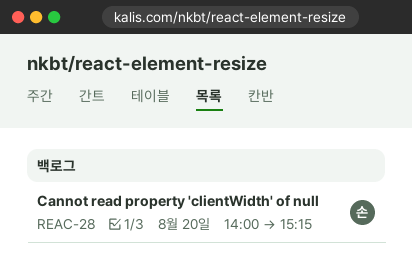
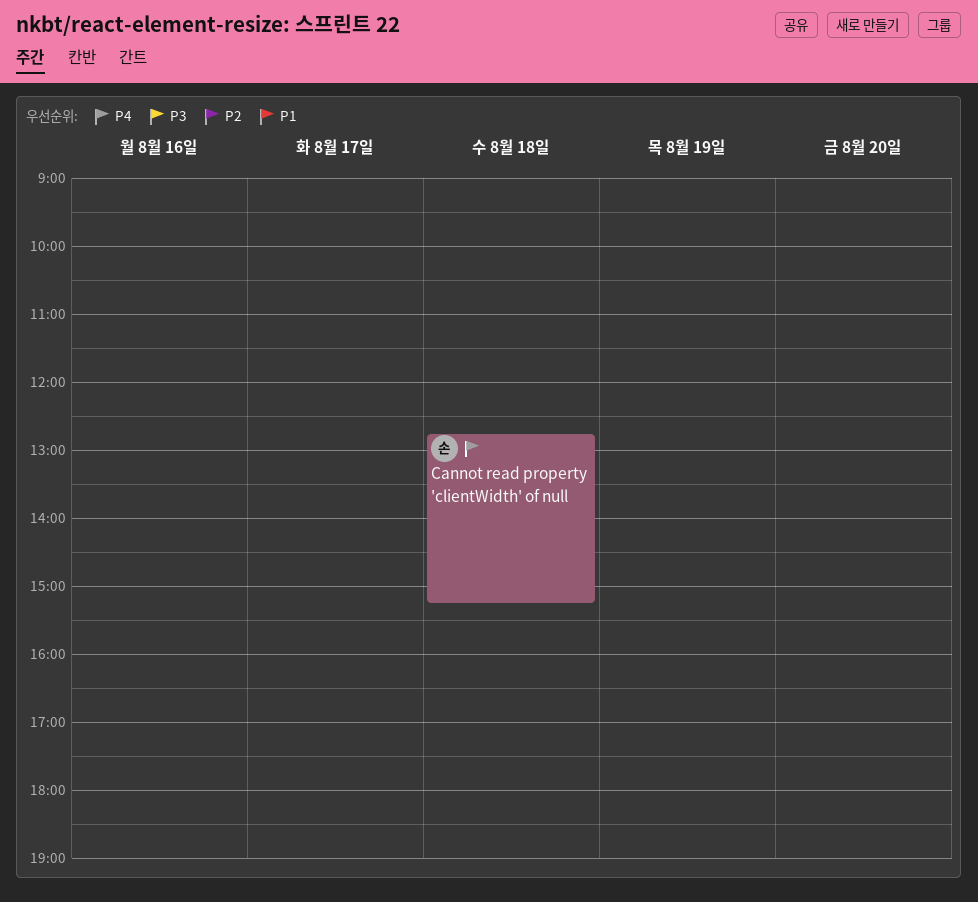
Cannot read property 'clientWidth' of null, day: Aug 20 -> Aug 18
Cannot read property 'clientWidth' of null, begins: 14:00 -> 12:45

